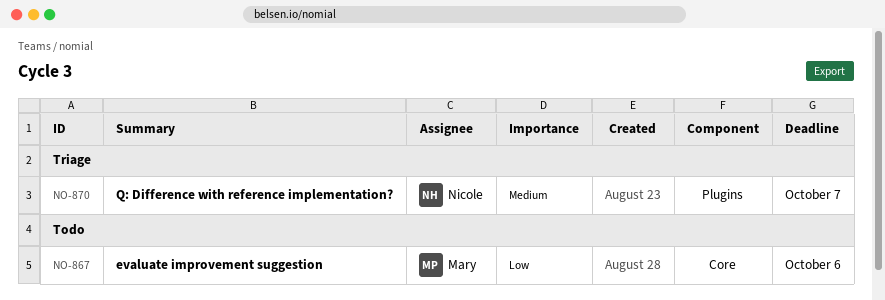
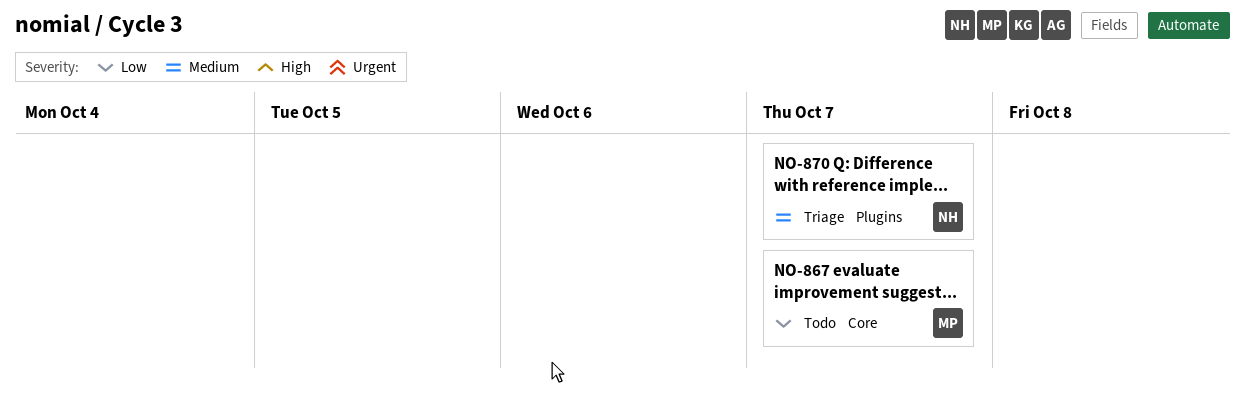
NO-867, due: Oct 6 -> Oct 7

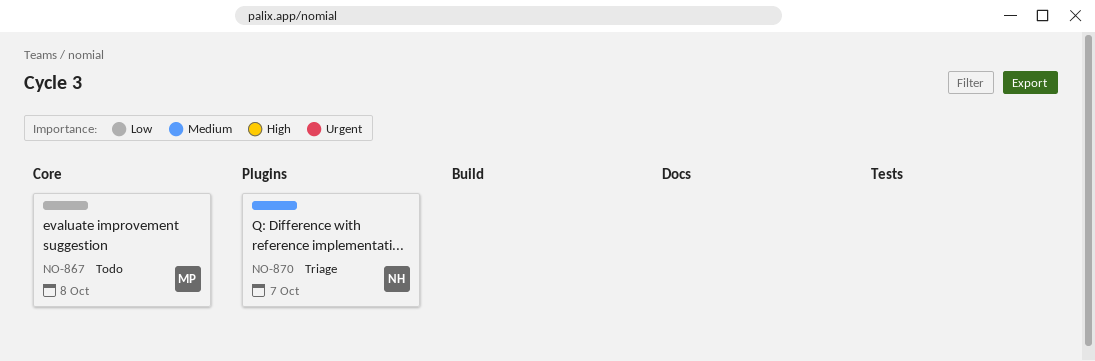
NO-867, due: Oct 7 -> Oct 8

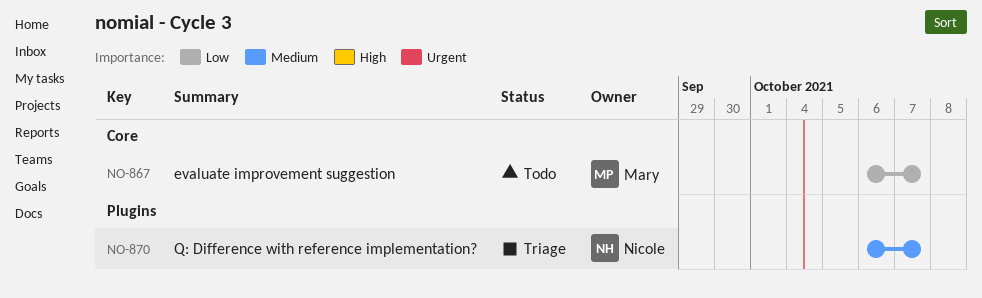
NO-867, due: Oct 8 -> Oct 7

